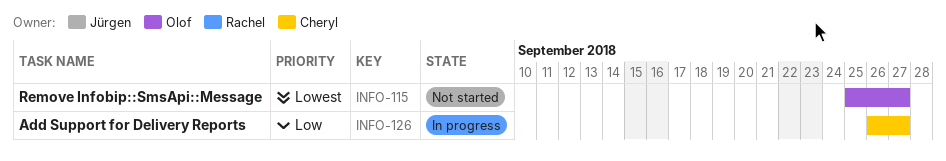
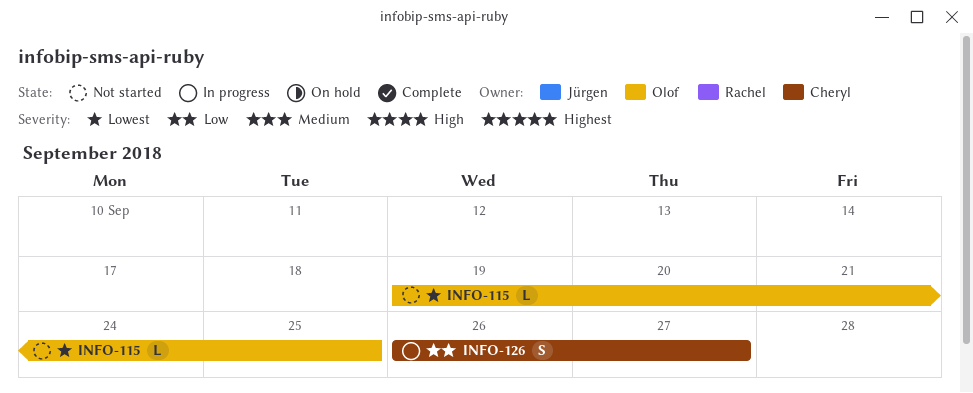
INFO-115, start: Sep 25 -> Sep 19
INFO-115, due: Sep 27 -> Sep 25

